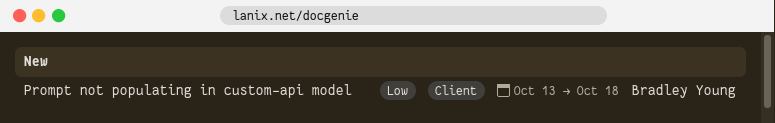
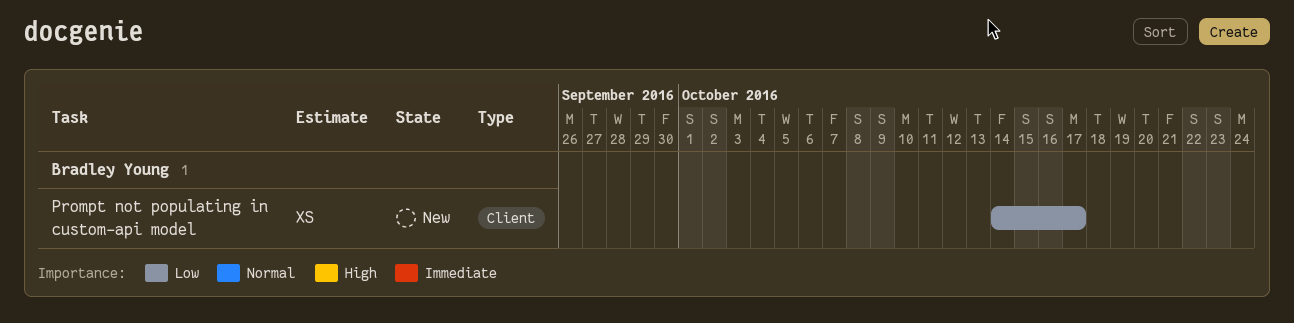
Prompt not populating in custom-api model, start: Oct 13 -> Oct 14
Prompt not populating in custom-api model, due: Oct 18 -> Oct 17

